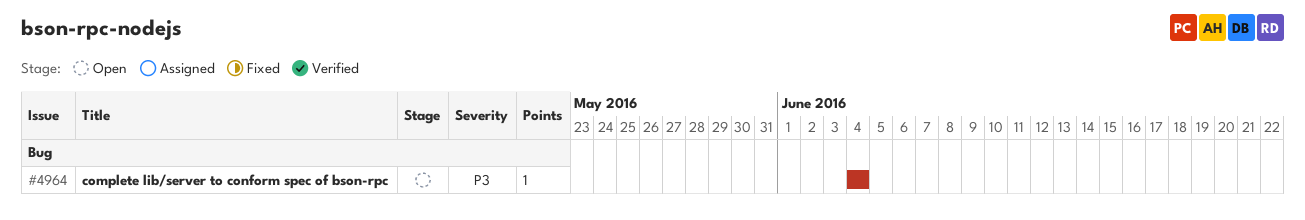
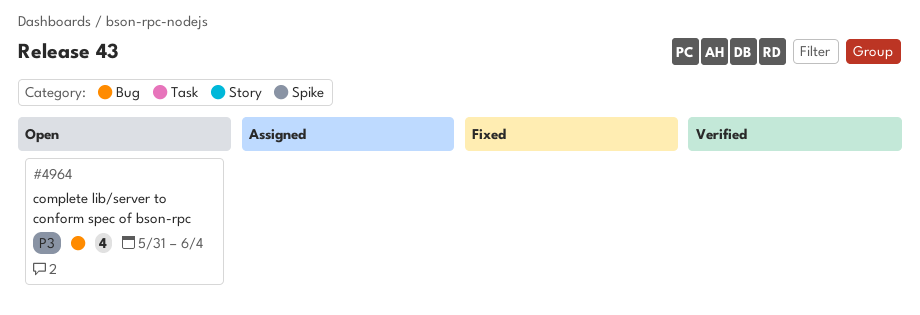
#4964, estimate: 1 -> 4
#4964, start: Jun 4 -> May 31

